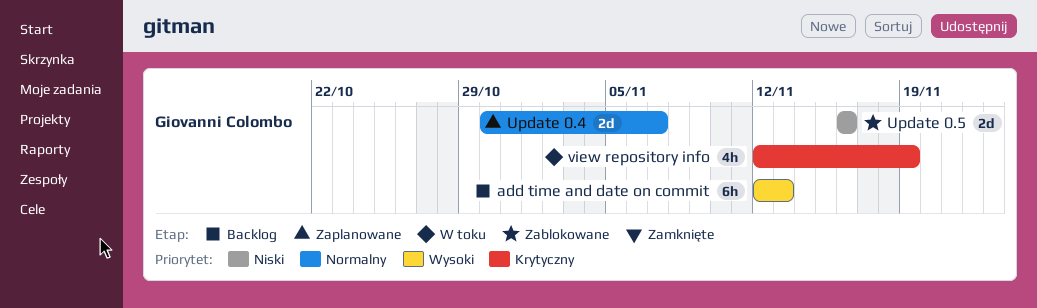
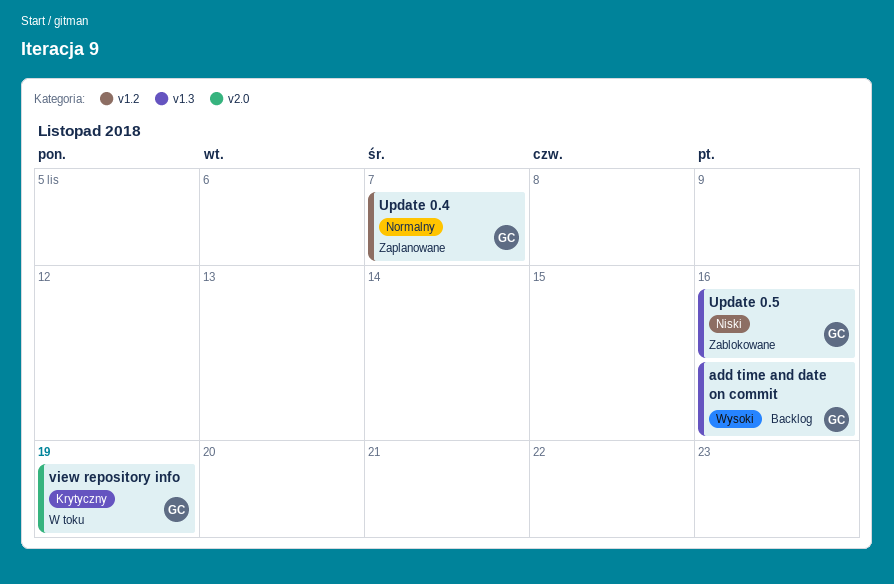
add time and date on commit, due: Nov 13 -> Nov 16

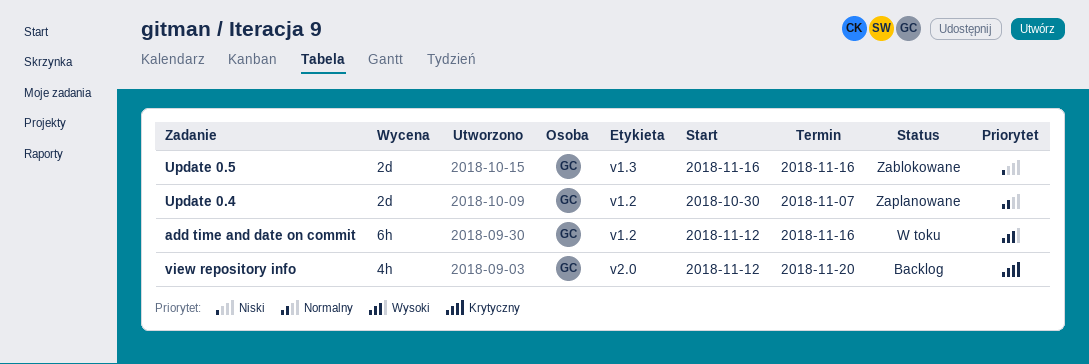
add time and date on commit, status: Backlog -> W toku
add time and date on commit, label: v1.3 -> v1.2
view repository info, status: W toku -> Backlog
view repository info, due: Nov 19 -> Nov 20

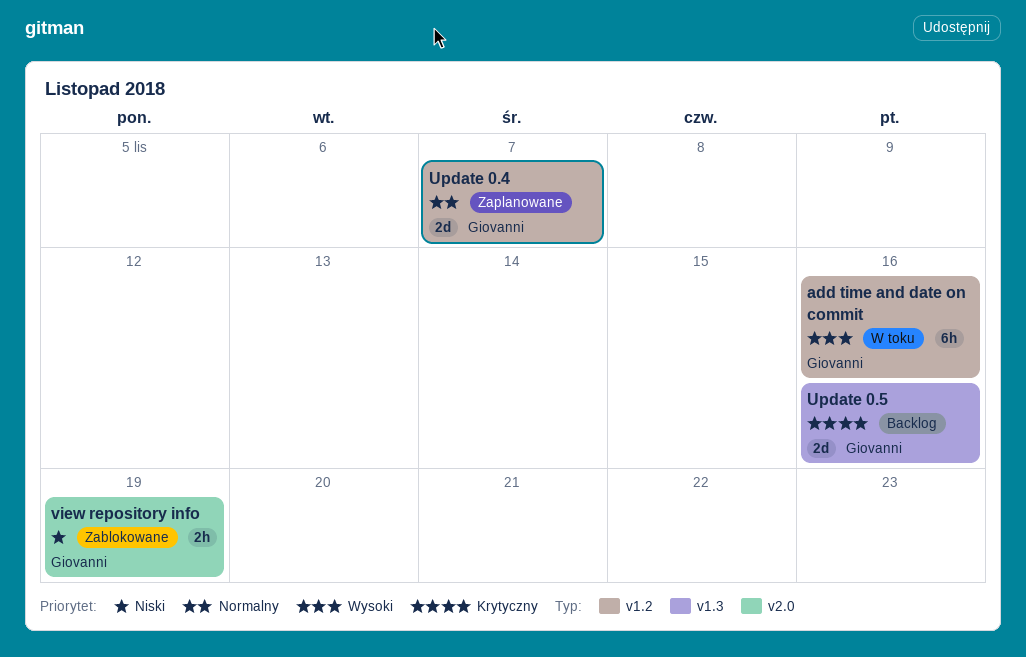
Update 0.5, status: Zablokowane -> Backlog
Update 0.5, priority: Niski -> Krytyczny
view repository info, status: Backlog -> Zablokowane
view repository info, priority: Krytyczny -> Niski
view repository info, estimate: 4h -> 2h
view repository info, due: Nov 20 -> Nov 19

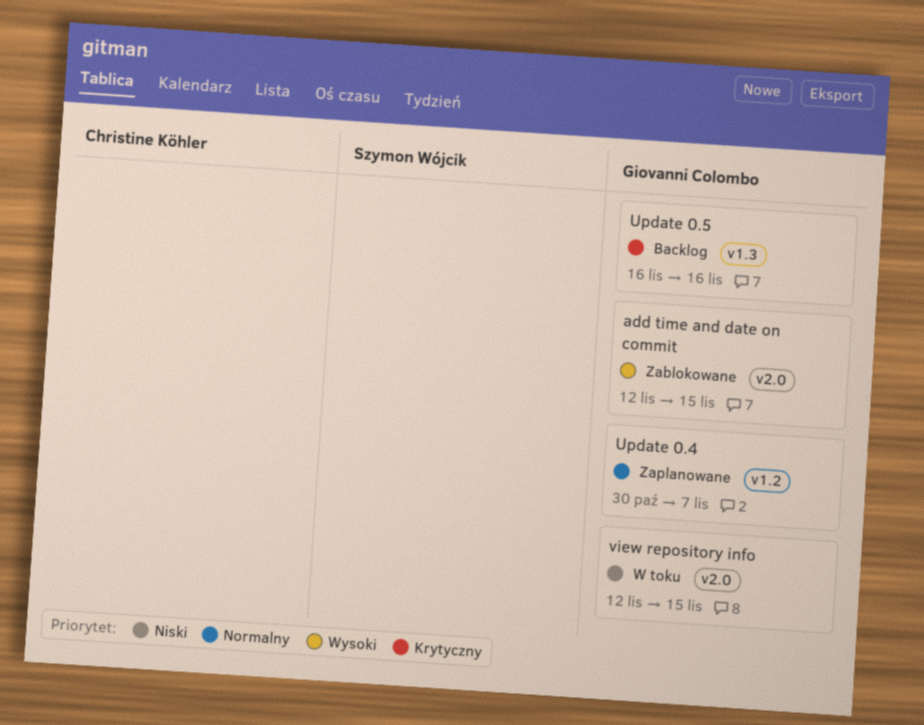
add time and date on commit, status: W toku -> Zablokowane
add time and date on commit, label: v1.2 -> v2.0
add time and date on commit, due: Nov 16 -> Nov 15
view repository info, status: Zablokowane -> W toku
view repository info, due: Nov 19 -> Nov 15

